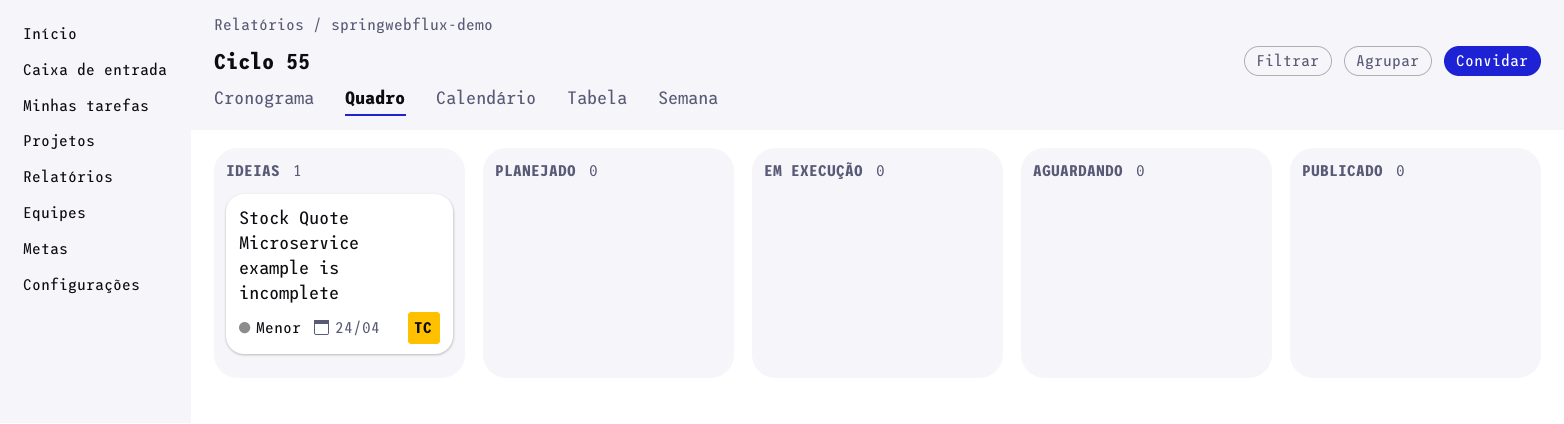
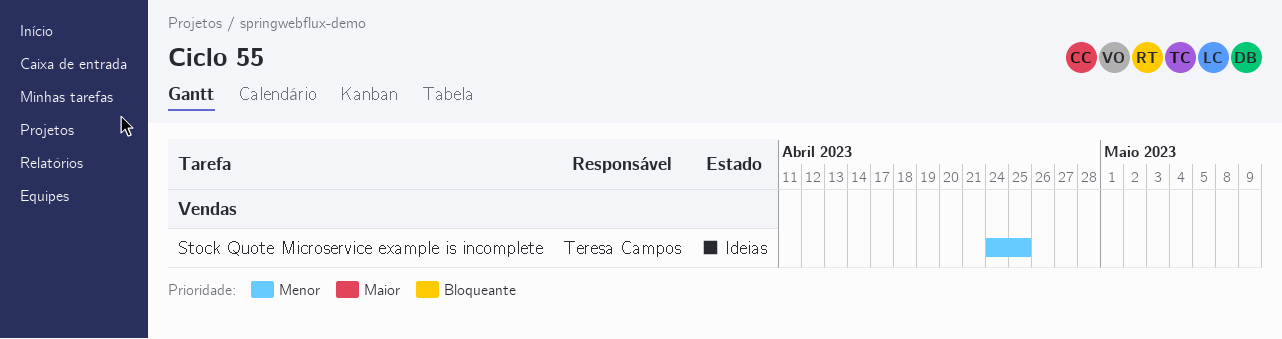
Stock Quote Microservice example is incomplete, due: Apr 24 -> Apr 25

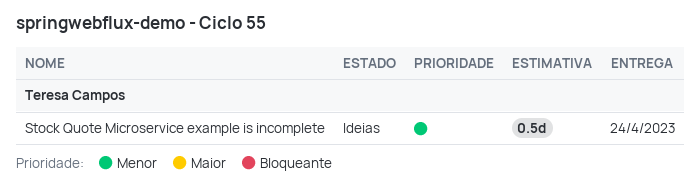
Stock Quote Microservice example is incomplete, due: Apr 25 -> Apr 24

